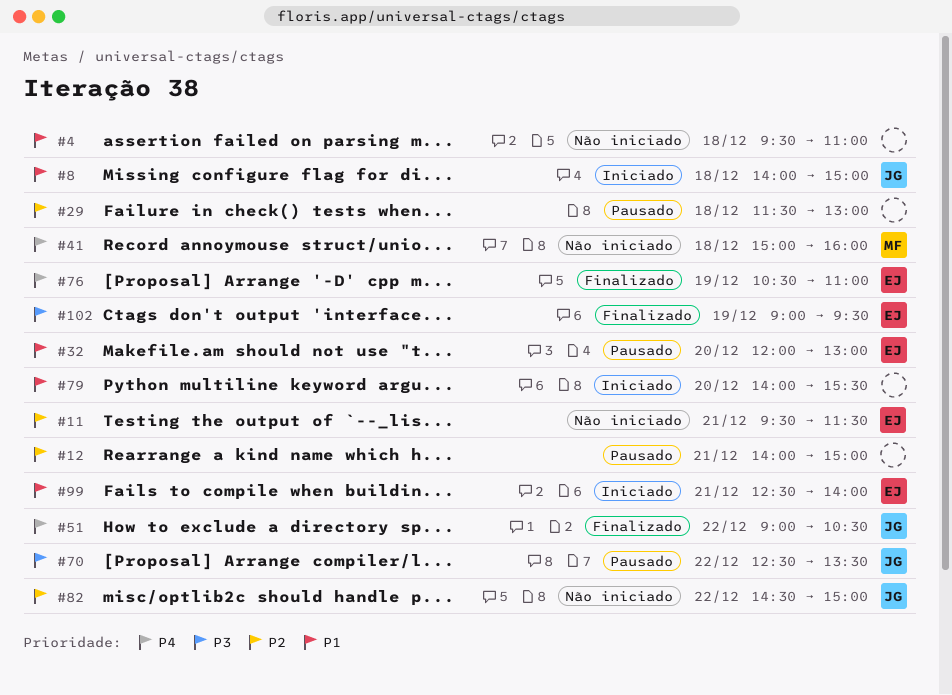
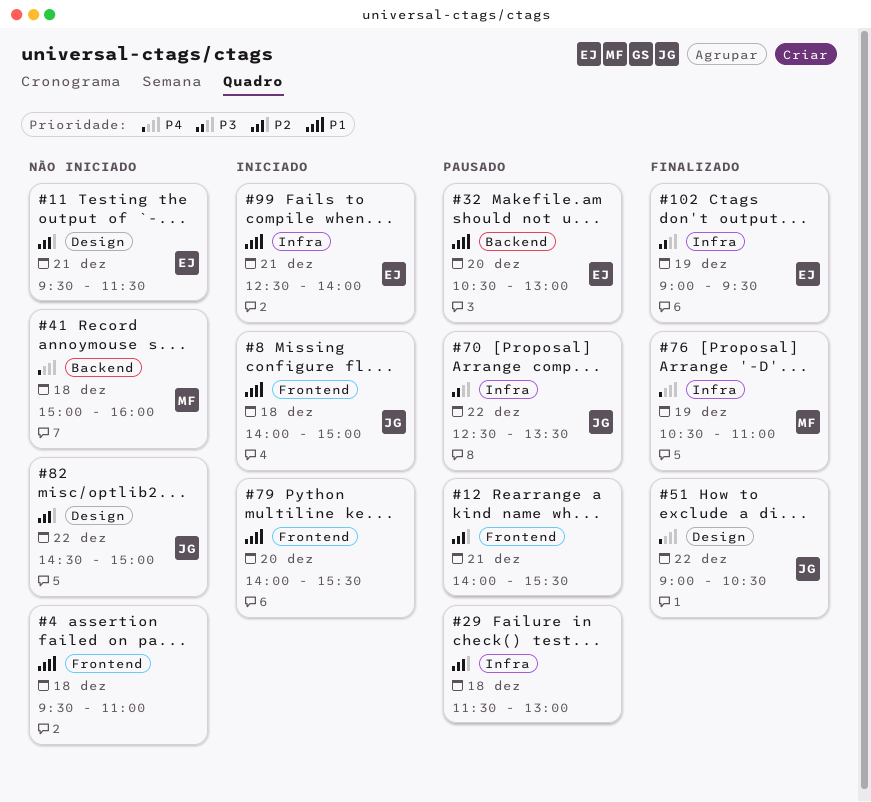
#12, ends: 15:00 -> 15:30
#32, begins: 12:00 -> 10:30
#76, owner: EJ -> MF

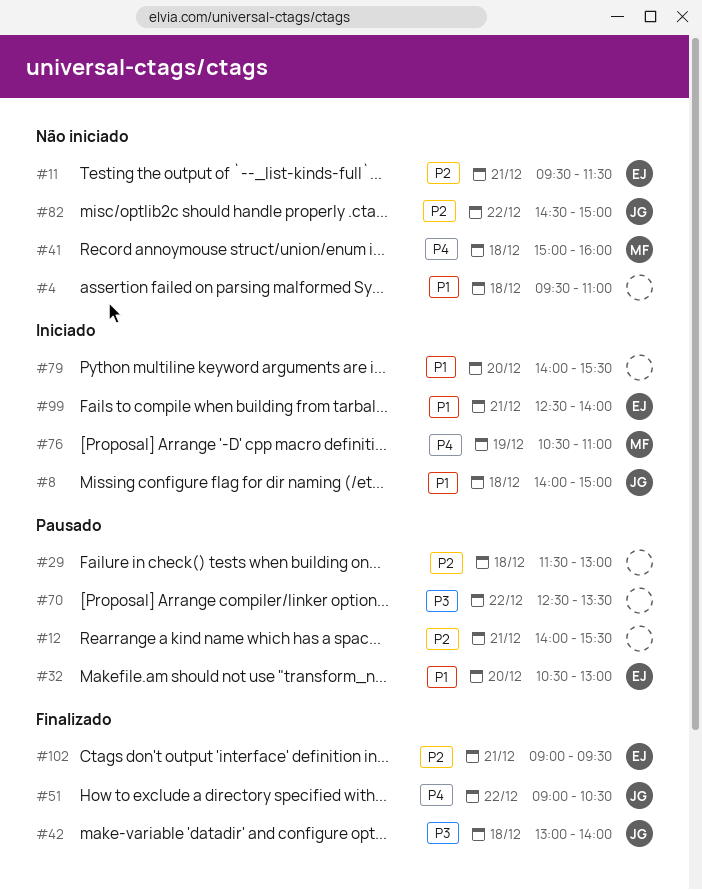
#42: none -> present
#70, owner: JG -> none
#76, status: Finalizado -> Iniciado
#102, priority: P3 -> P2
#102, day: Dec 19 -> Dec 21

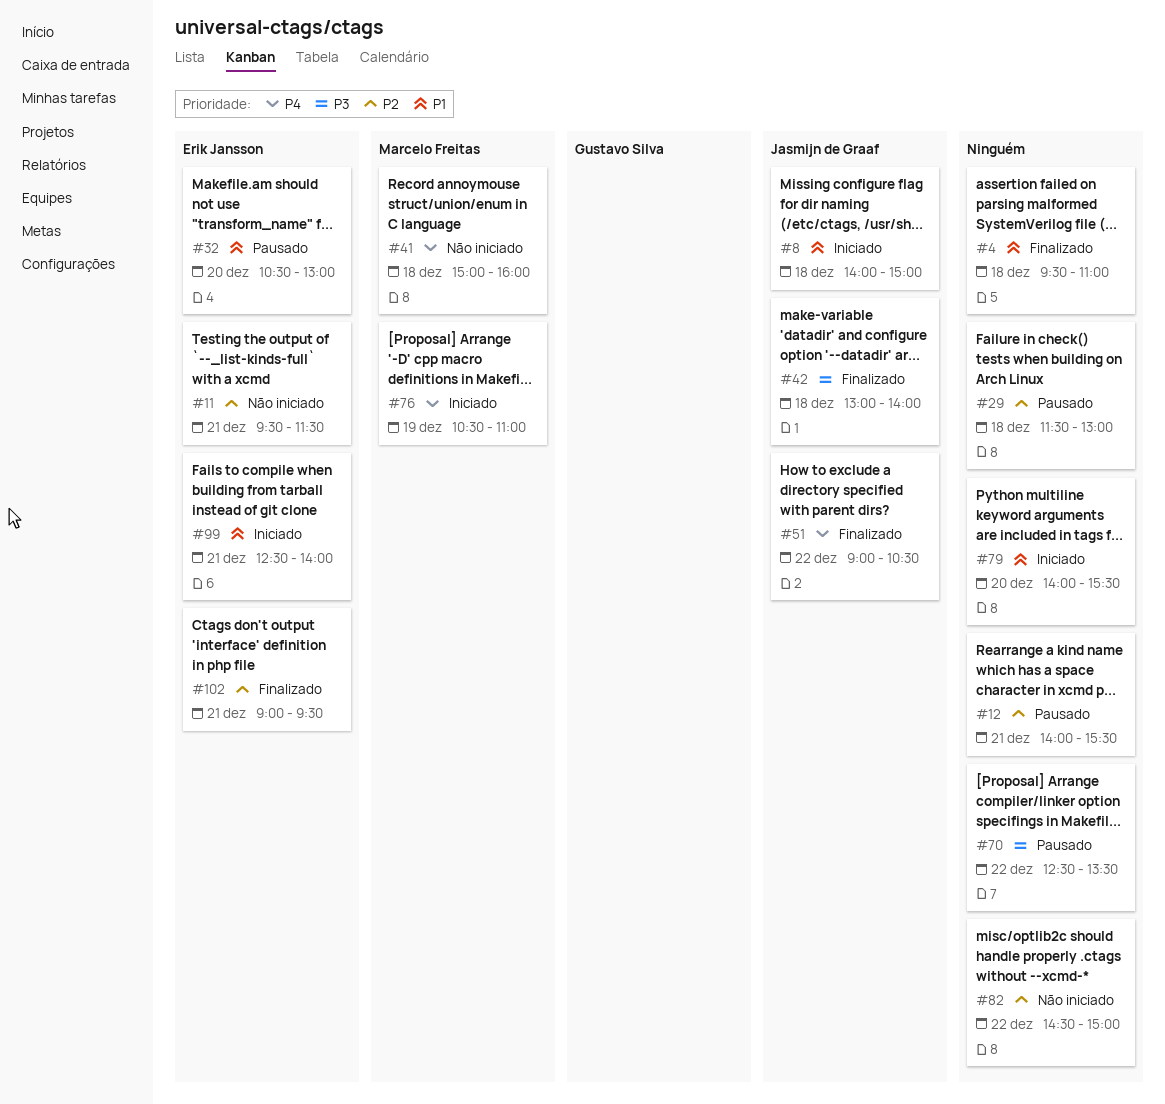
#4, status: Não iniciado -> Finalizado
#82, owner: Jasmijn de Graaf -> none

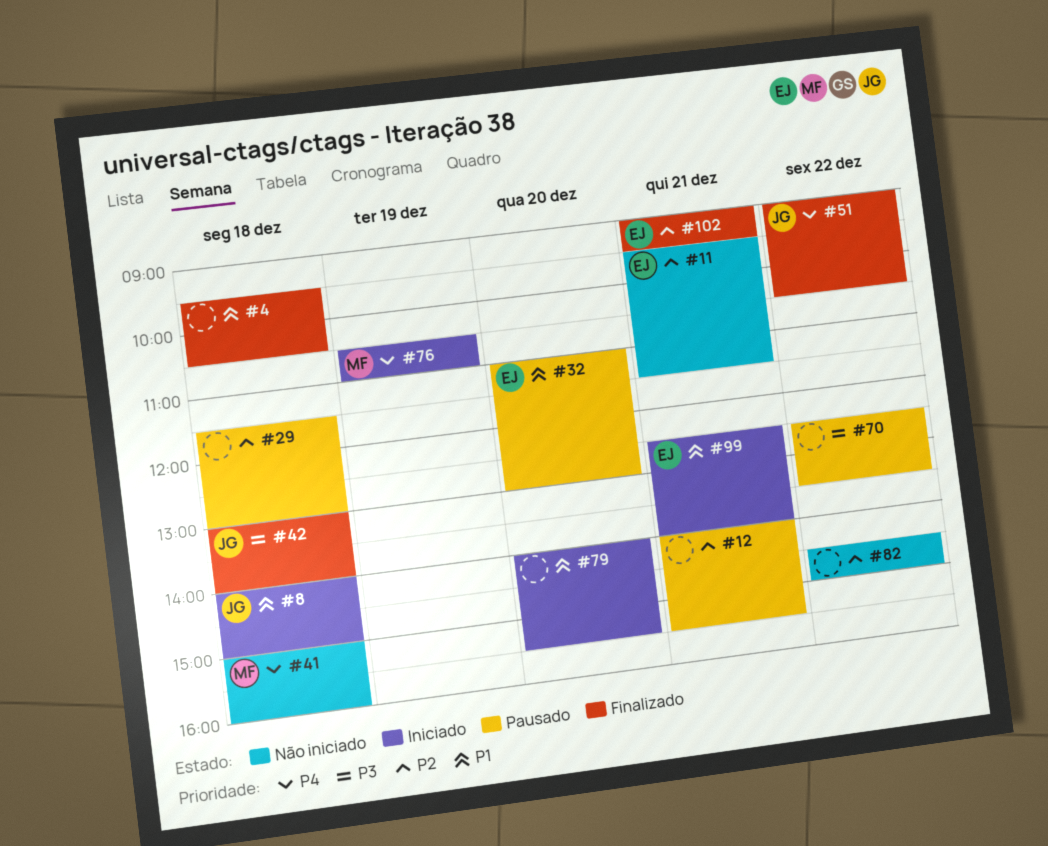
#4, ends: 11:00 -> 10:30
#32, begins: 10:30 -> 11:00

